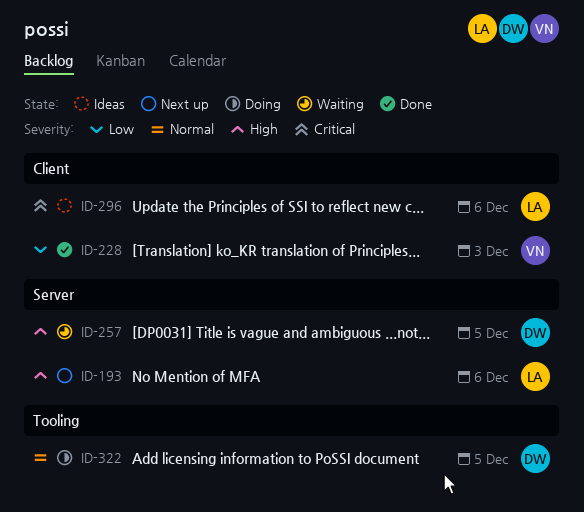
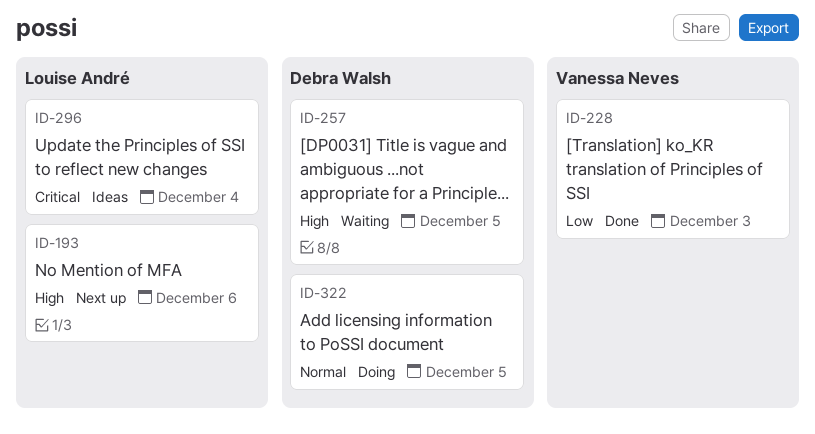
ID-296, due: Dec 6 -> Dec 4

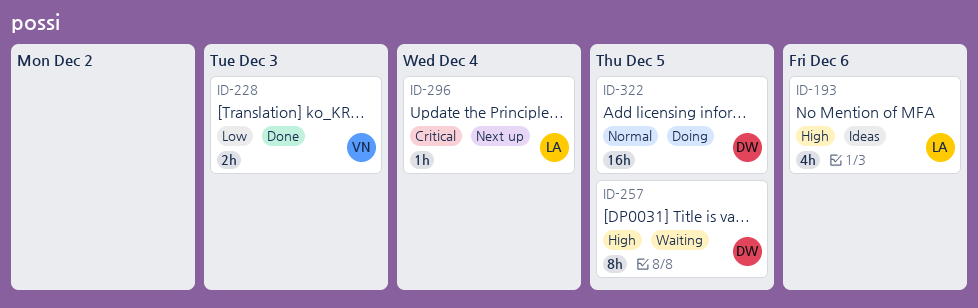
ID-193, status: Next up -> Ideas
ID-296, status: Ideas -> Next up

